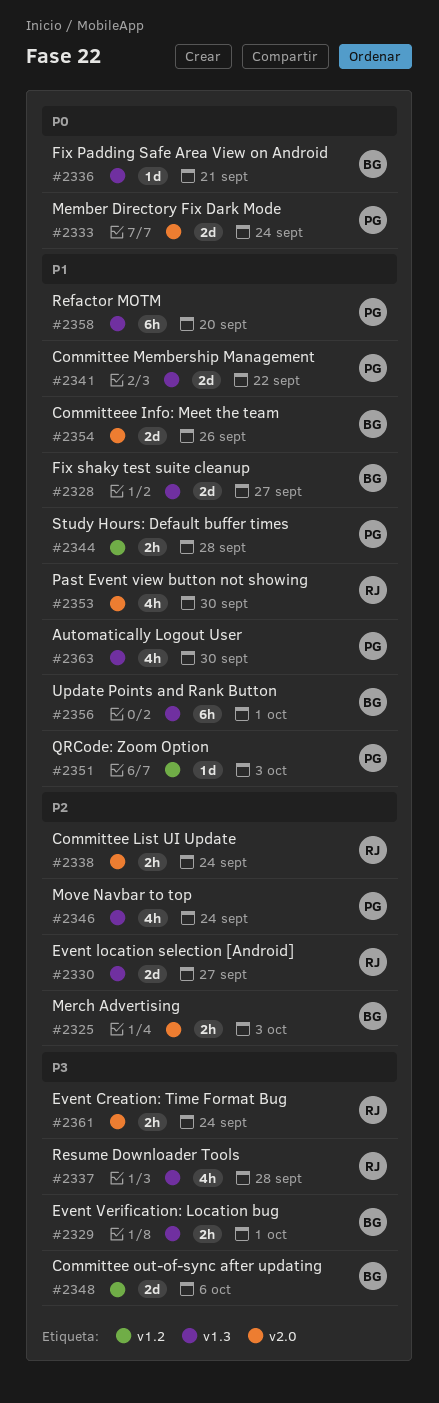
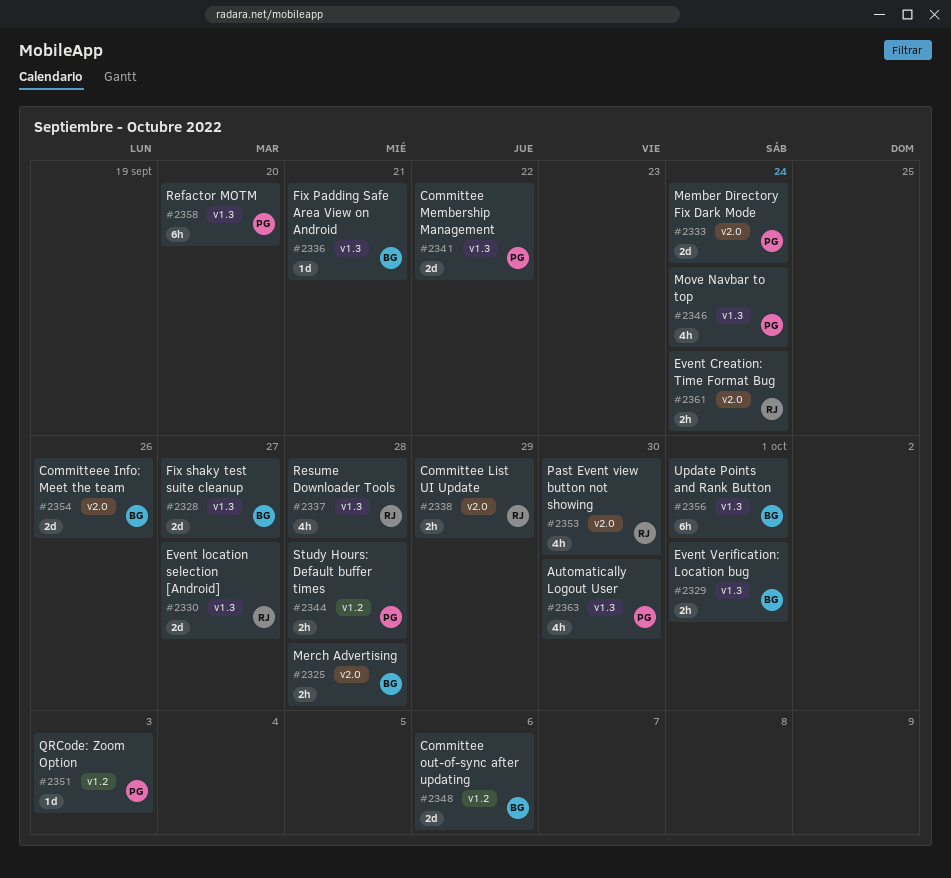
#2325, due: Oct 3 -> Sep 28
#2338, due: Sep 24 -> Sep 29

